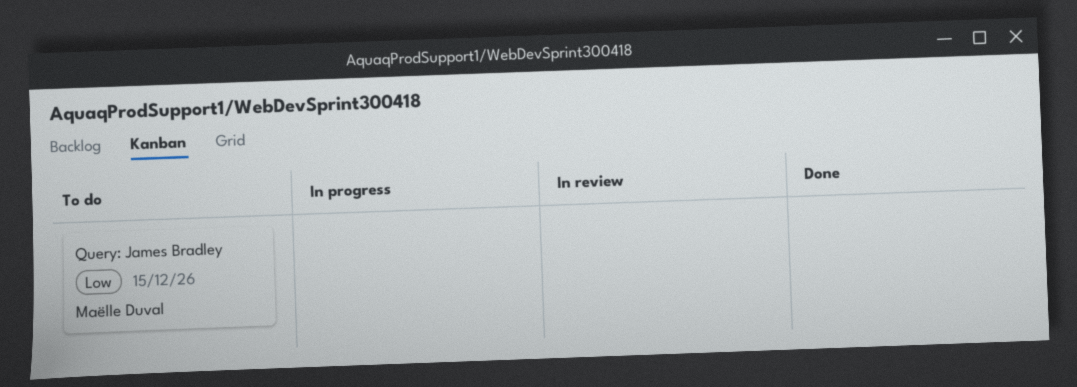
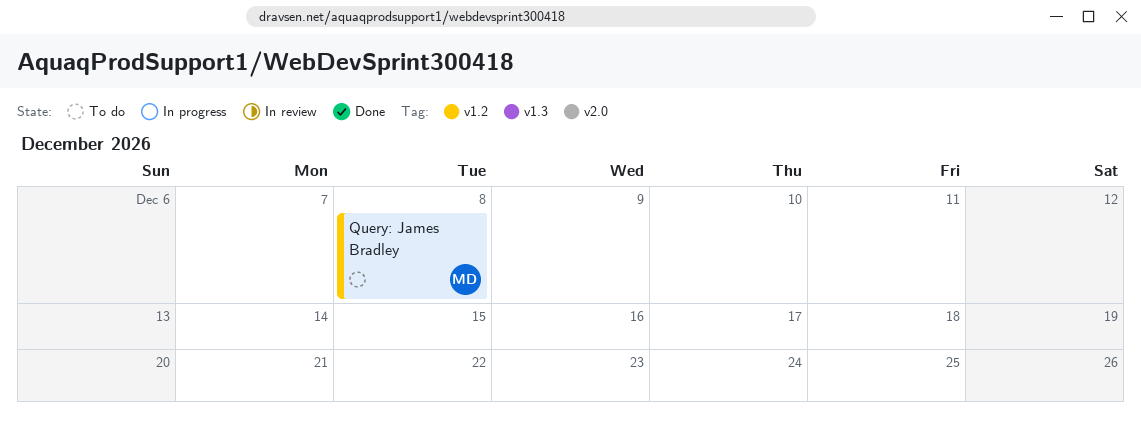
Query: James Bradley, due: Dec 15 -> Dec 8

